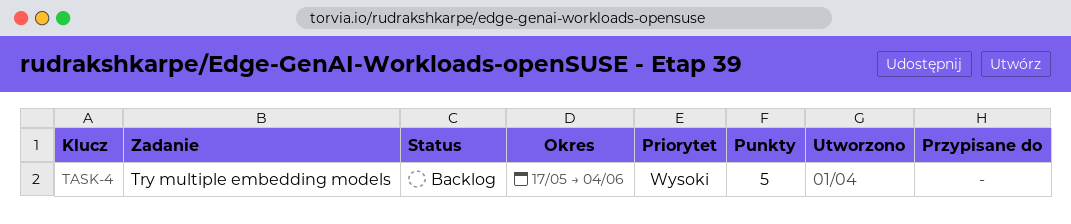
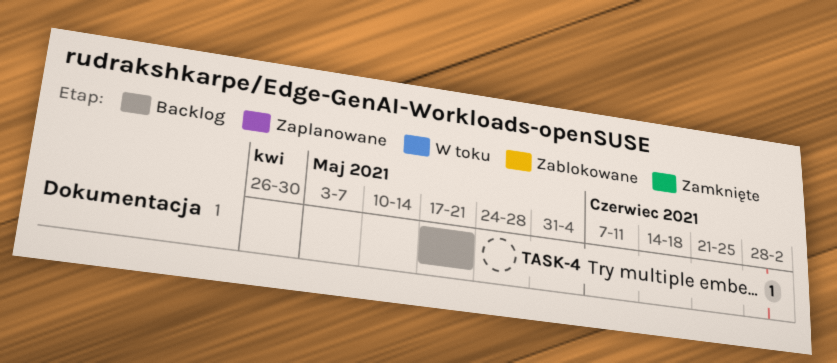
TASK-4, estimate: 5 -> 1
TASK-4, due: Jun 4 -> May 21

